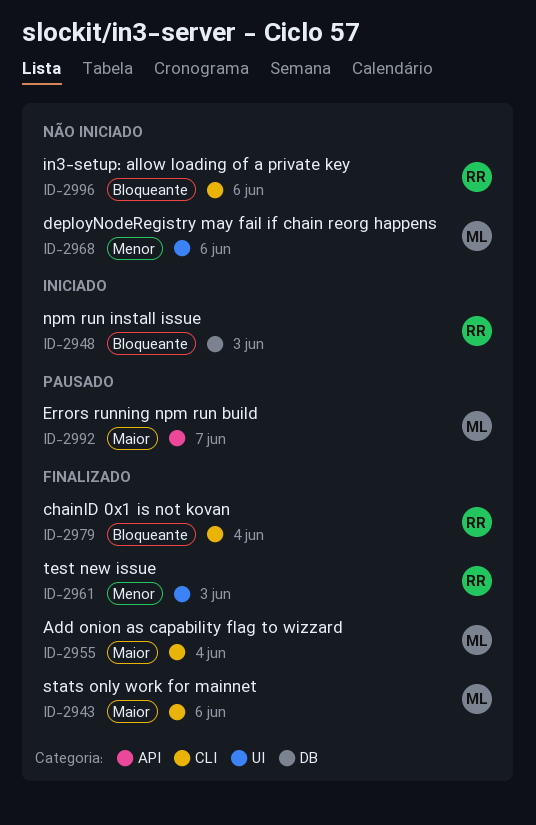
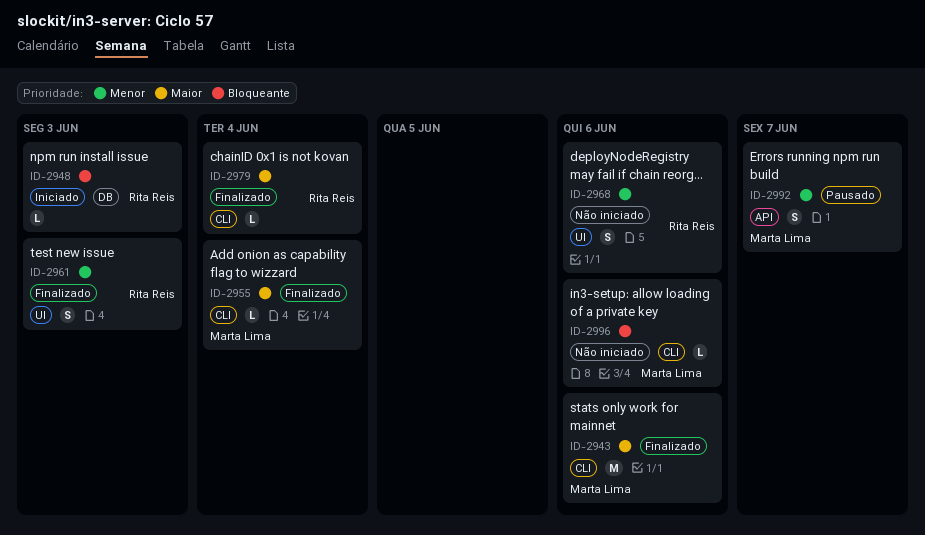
ID-2968, owner: Marta Lima -> Rita Reis
ID-2979, priority: Bloqueante -> Maior
ID-2992, priority: Maior -> Menor
ID-2996, owner: Rita Reis -> Marta Lima

